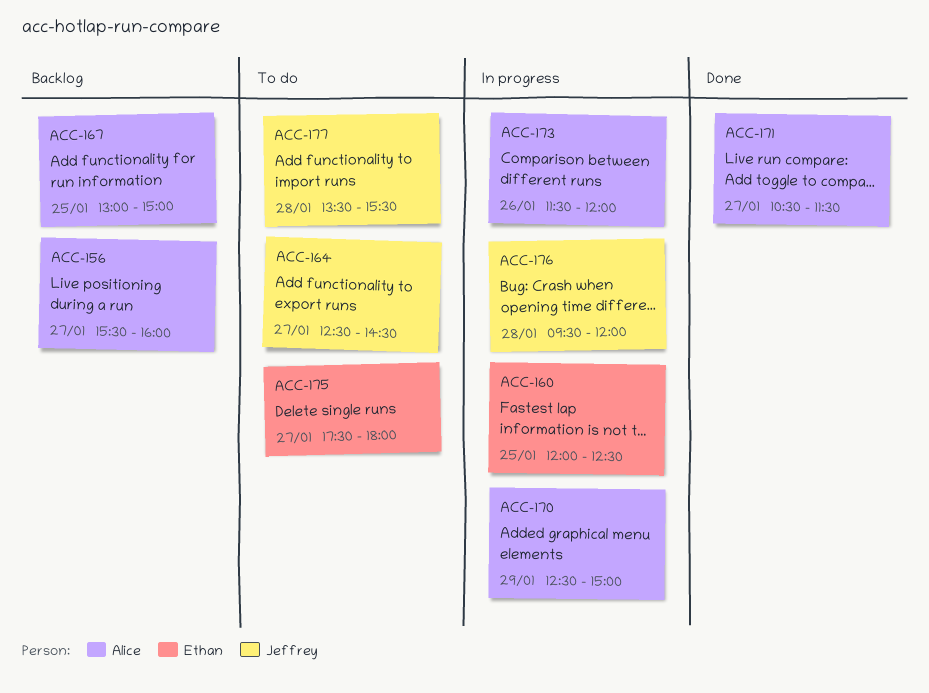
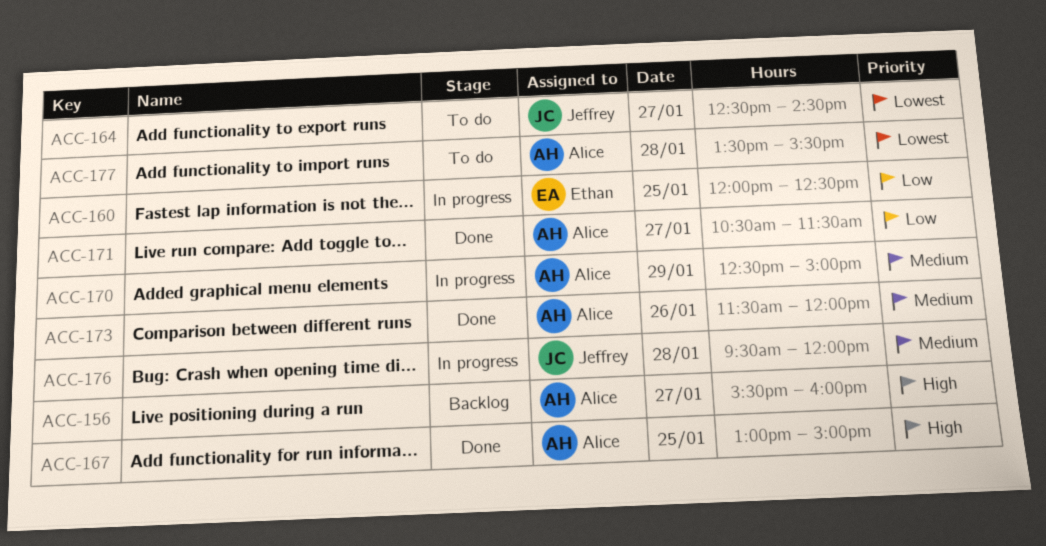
ACC-167, status: Backlog -> Done
ACC-173, status: In progress -> Done
ACC-175: present -> none
ACC-177, owner: Jeffrey -> Alice

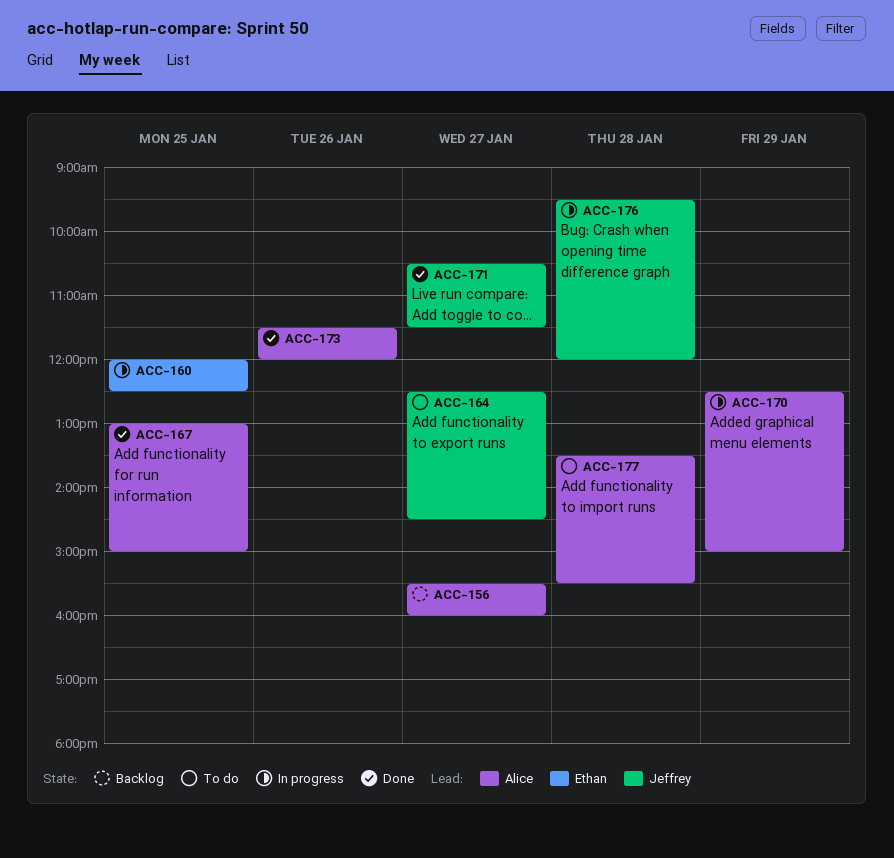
ACC-171, owner: Alice -> Jeffrey

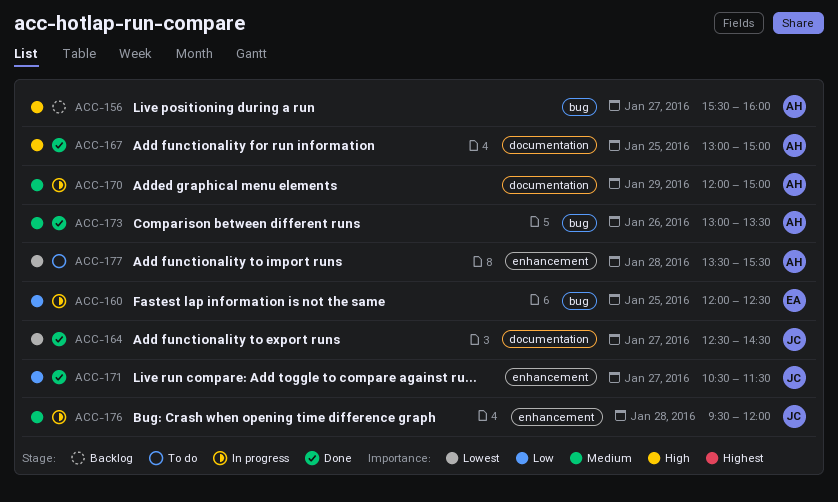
ACC-164, status: To do -> Done
ACC-170, begins: 12:30 -> 12:00
ACC-173, begins: 11:30 -> 13:00
ACC-173, ends: 12:00 -> 13:30

